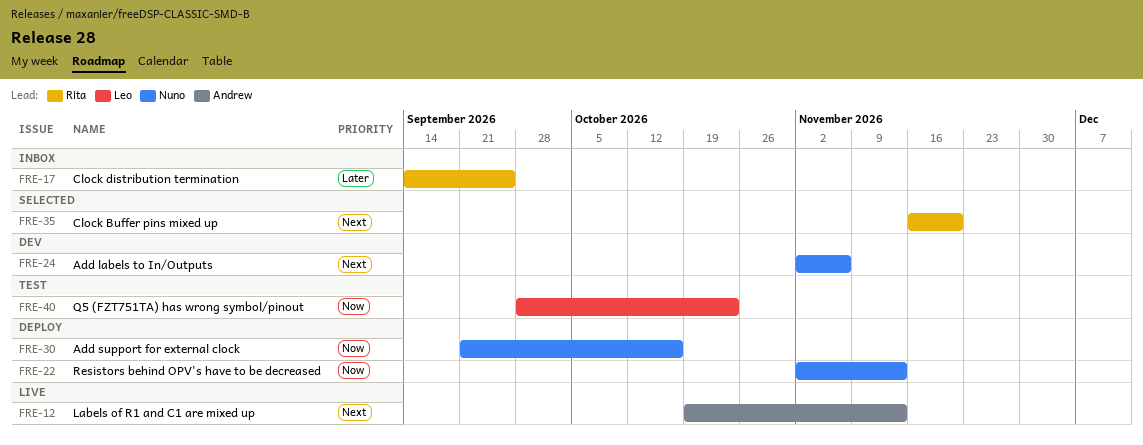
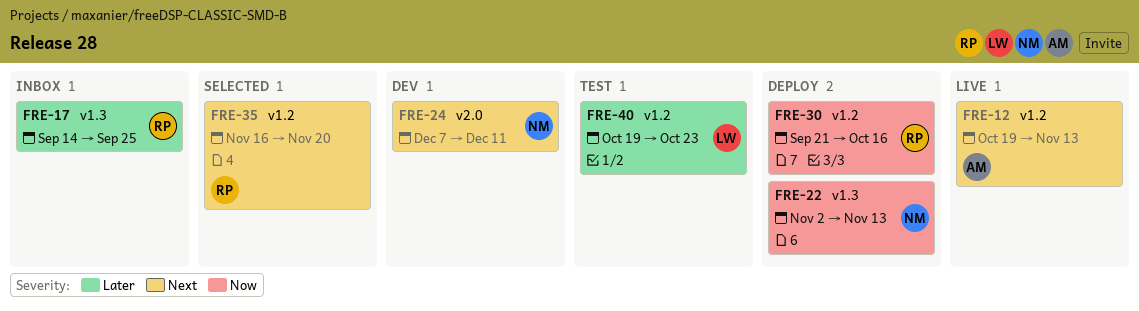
FRE-24, start: Nov 2 -> Dec 7
FRE-24, due: Nov 6 -> Dec 11
FRE-30, owner: Nuno -> Rita
FRE-40, priority: Now -> Later
FRE-40, start: Sep 28 -> Oct 19

